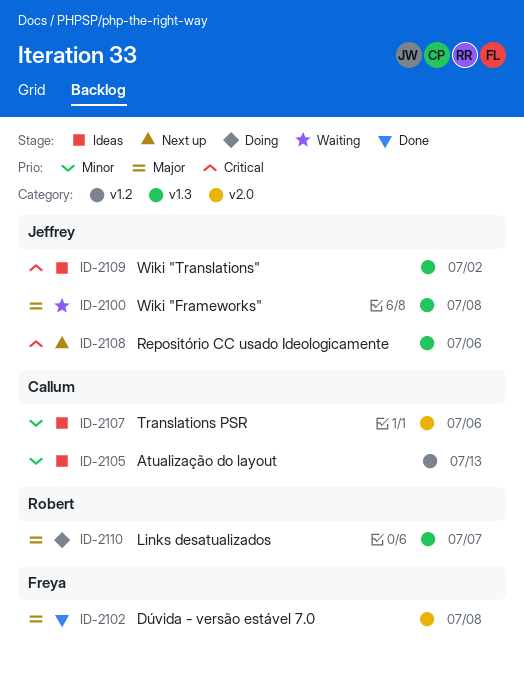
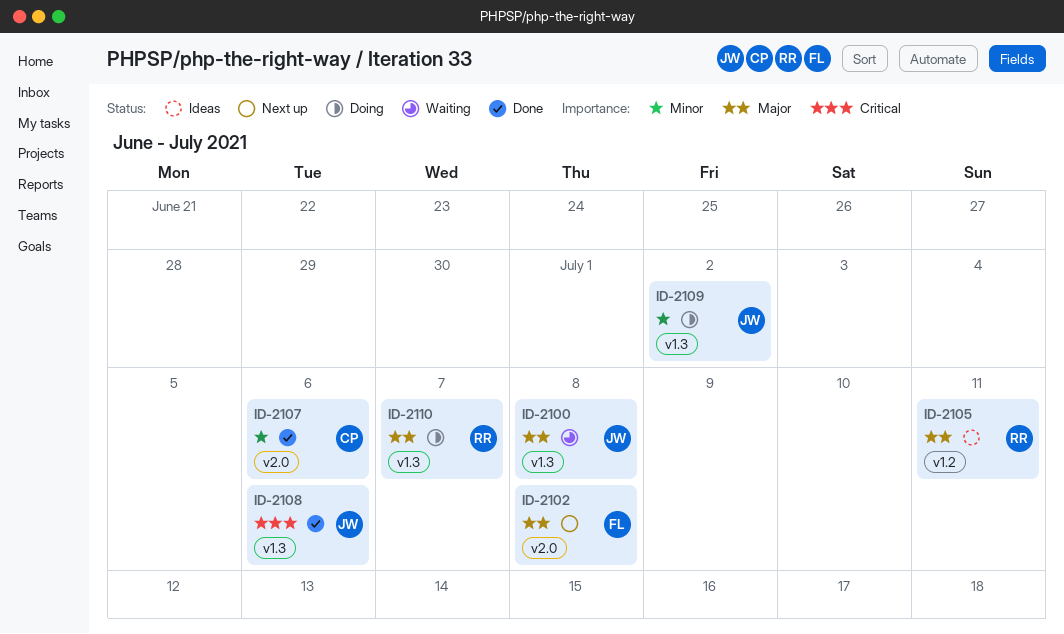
ID-2102, status: Done -> Next up
ID-2105, owner: Callum -> Robert
ID-2105, priority: Minor -> Major
ID-2105, due: Jul 13 -> Jul 11
ID-2107, status: Ideas -> Done
ID-2108, status: Next up -> Done
ID-2109, status: Ideas -> Doing
ID-2109, priority: Critical -> Minor

